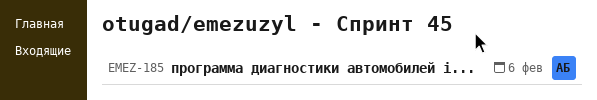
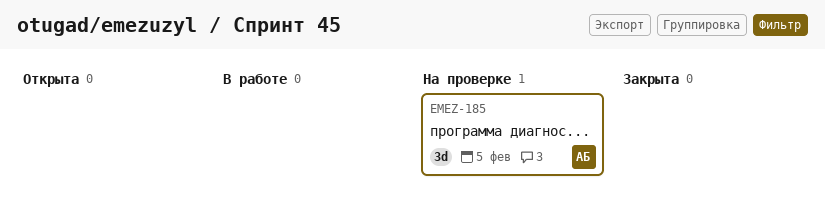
EMEZ-185, due: Feb 6 -> Feb 5

